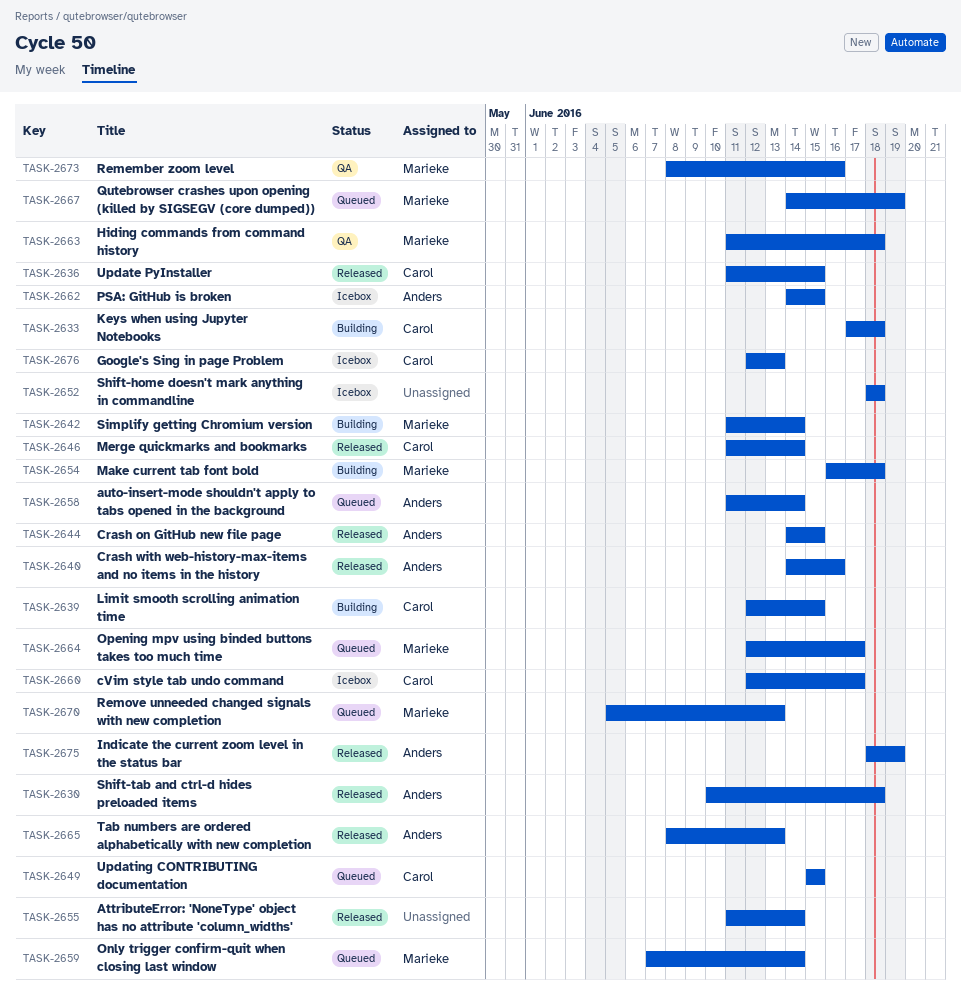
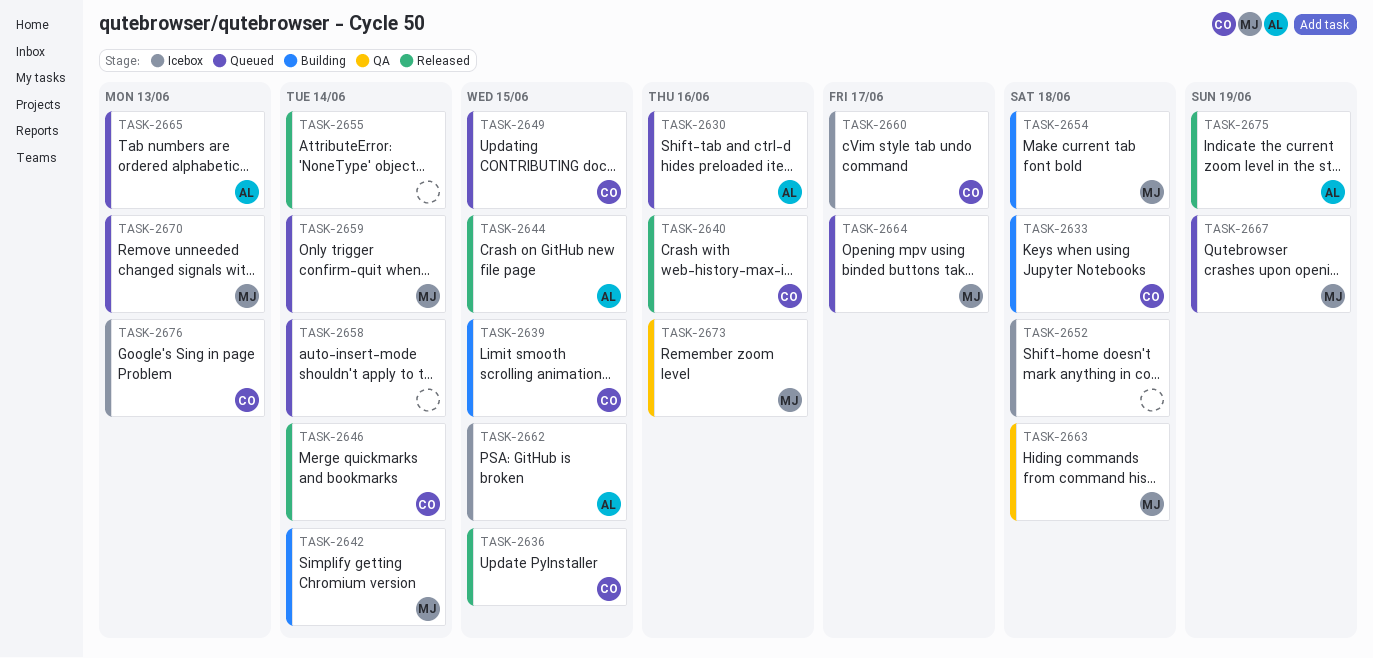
TASK-2630, status: Released -> Queued
TASK-2630, due: Jun 18 -> Jun 16
TASK-2640, owner: Anders -> Carol
TASK-2658, owner: Anders -> none
TASK-2665, status: Released -> Queued

